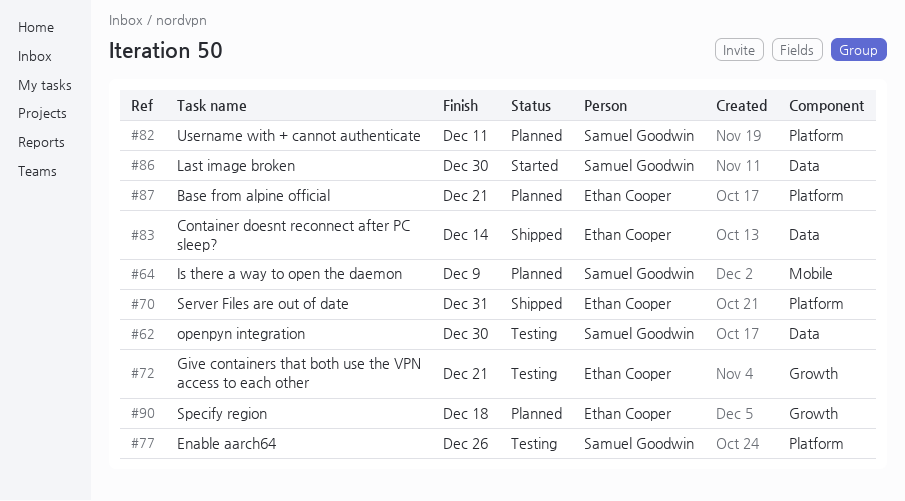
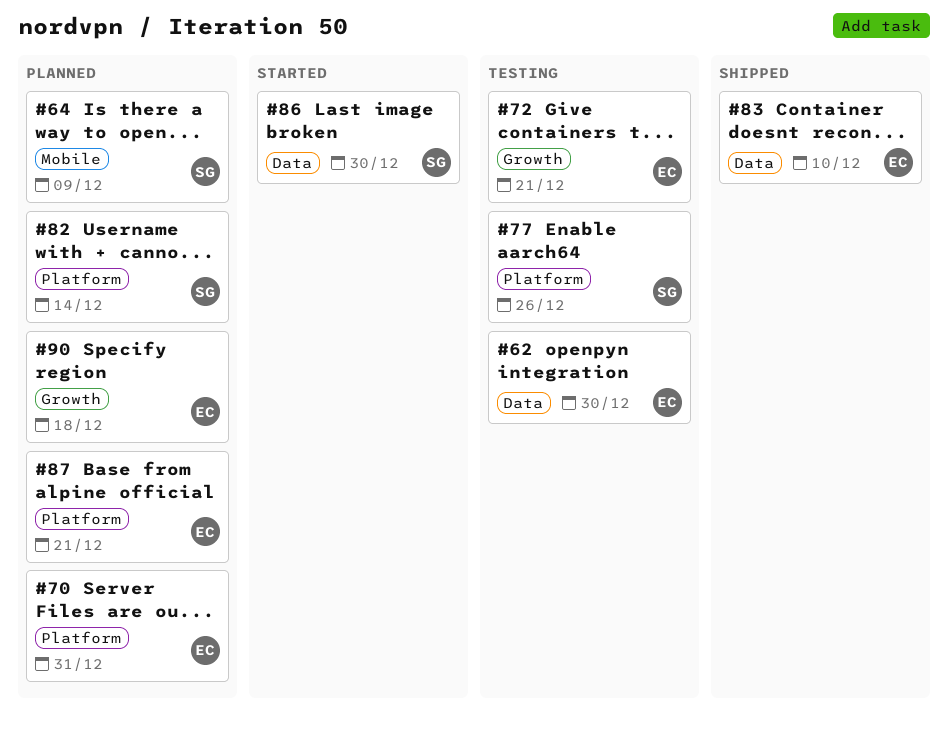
#62, owner: Samuel Goodwin -> Ethan Cooper
#70, status: Shipped -> Planned
#82, due: Dec 11 -> Dec 14
#83, due: Dec 14 -> Dec 10

